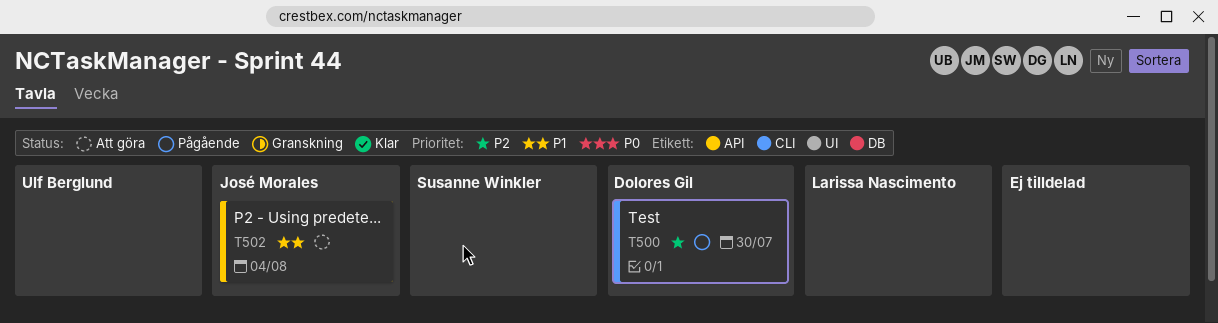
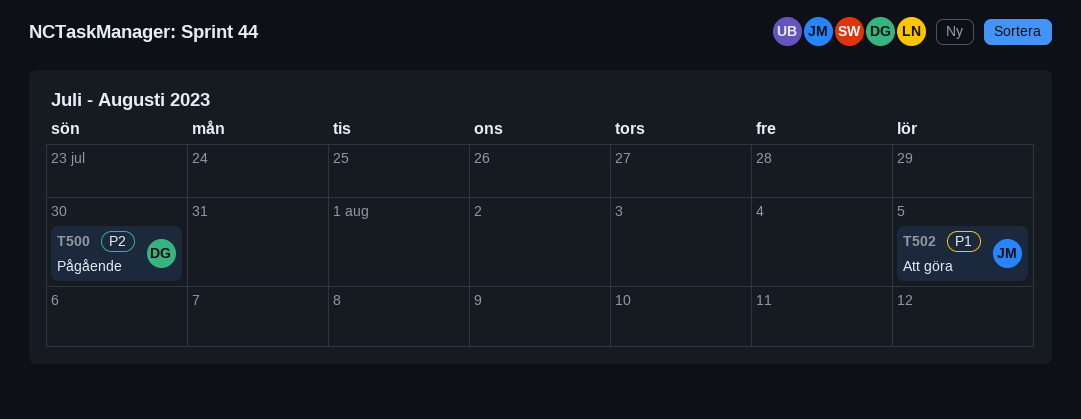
T502, due: Aug 4 -> Aug 5

